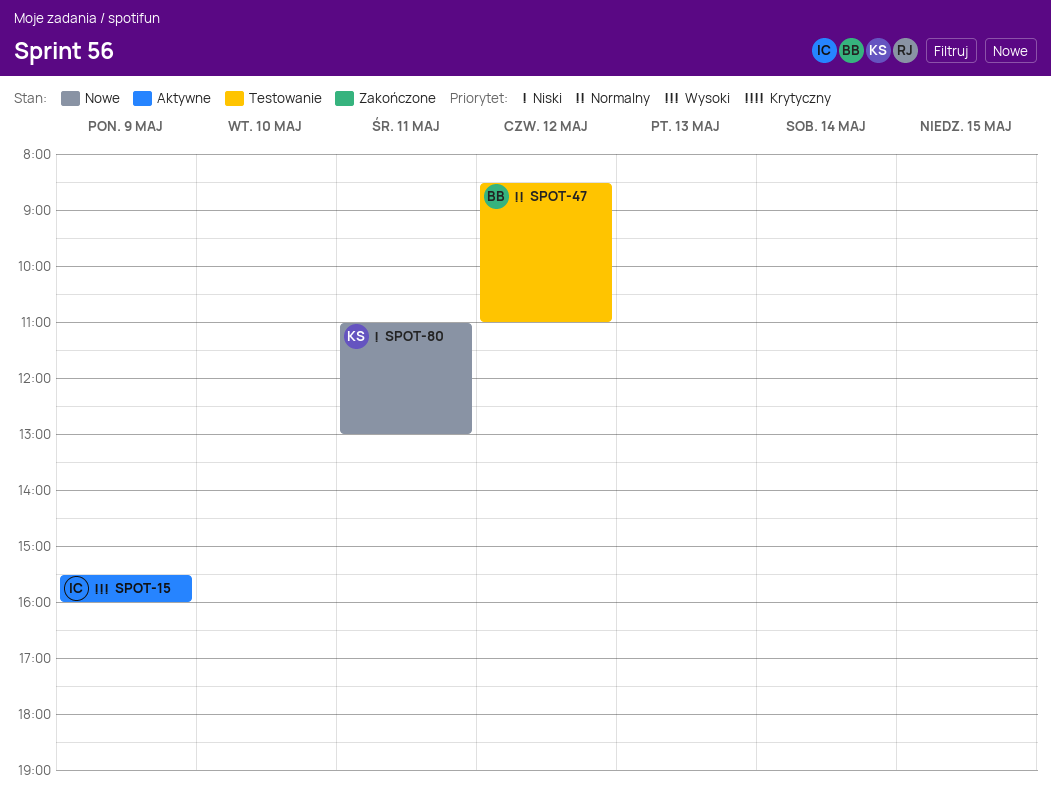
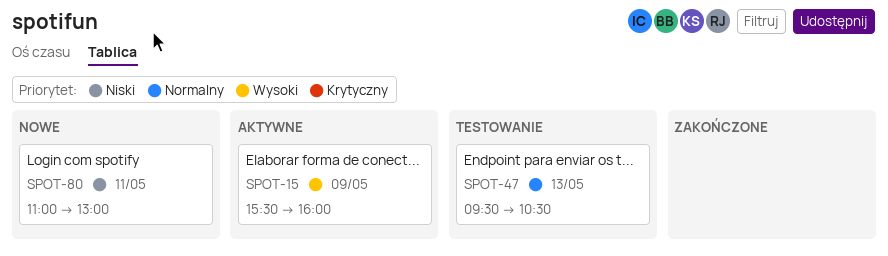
SPOT-47, day: May 12 -> May 13
SPOT-47, begins: 08:30 -> 09:30
SPOT-47, ends: 11:00 -> 10:30

